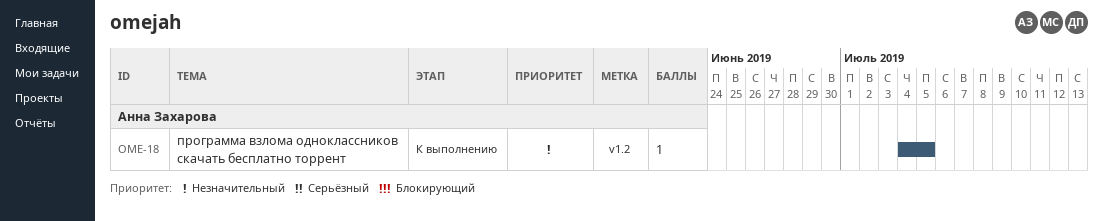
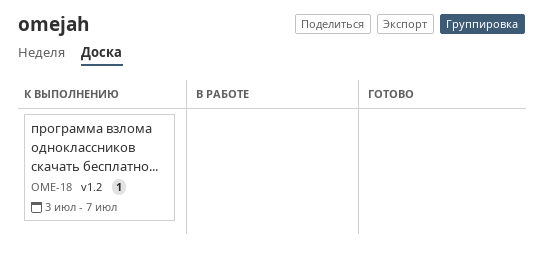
OME-18, start: Jul 4 -> Jul 3
OME-18, due: Jul 5 -> Jul 7

